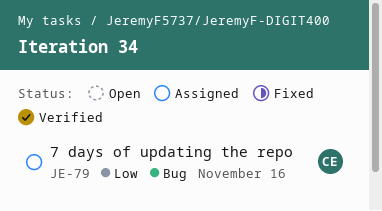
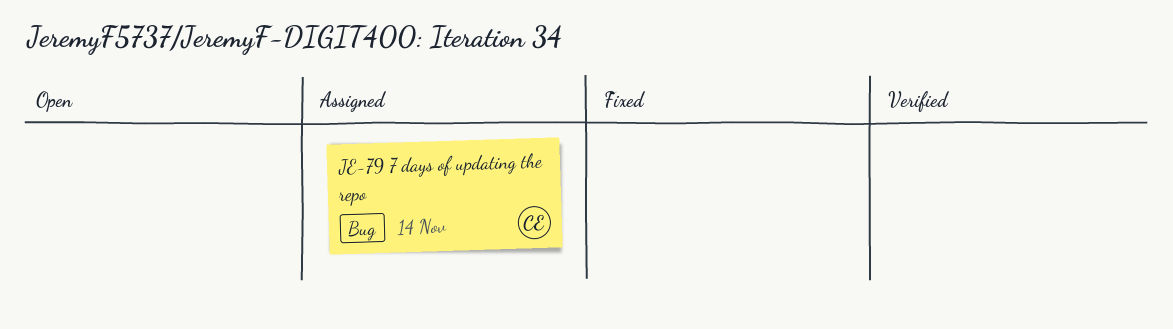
JE-79, due: Nov 16 -> Nov 14

